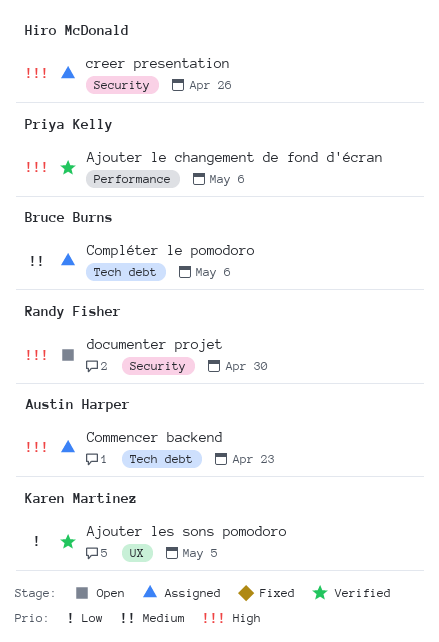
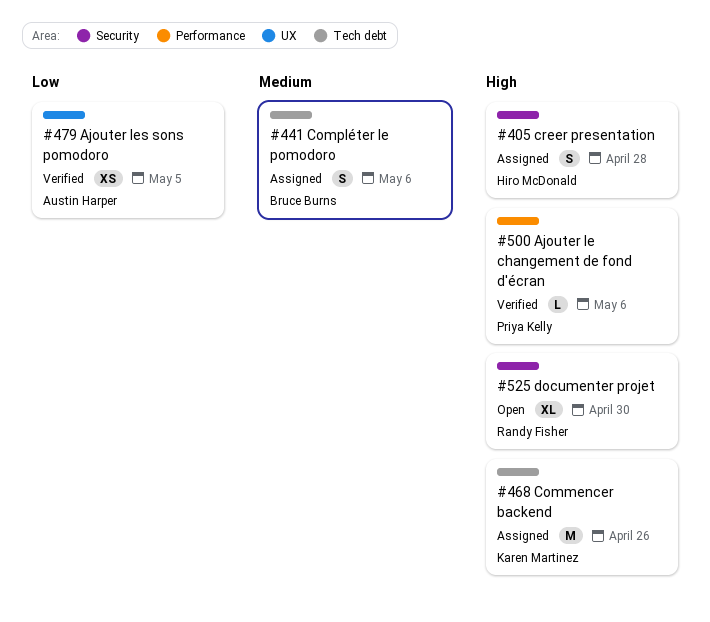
Ajouter les sons pomodoro, owner: Karen Martinez -> Austin Harper
Commencer backend, owner: Austin Harper -> Karen Martinez
Commencer backend, due: Apr 23 -> Apr 26
creer presentation, due: Apr 26 -> Apr 28

